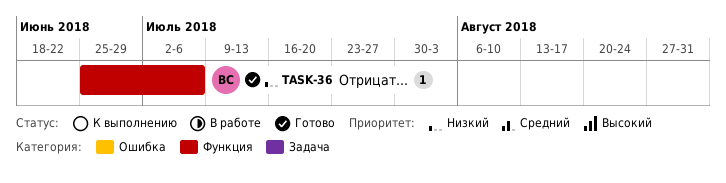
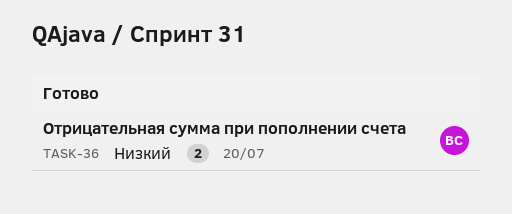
TASK-36, estimate: 1 -> 2
TASK-36, due: Jul 6 -> Jul 20

